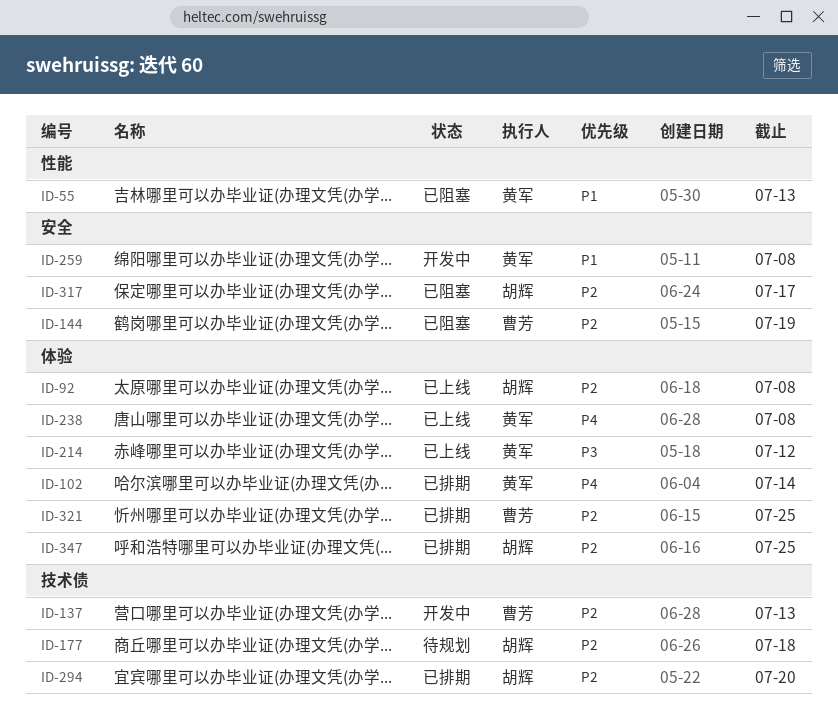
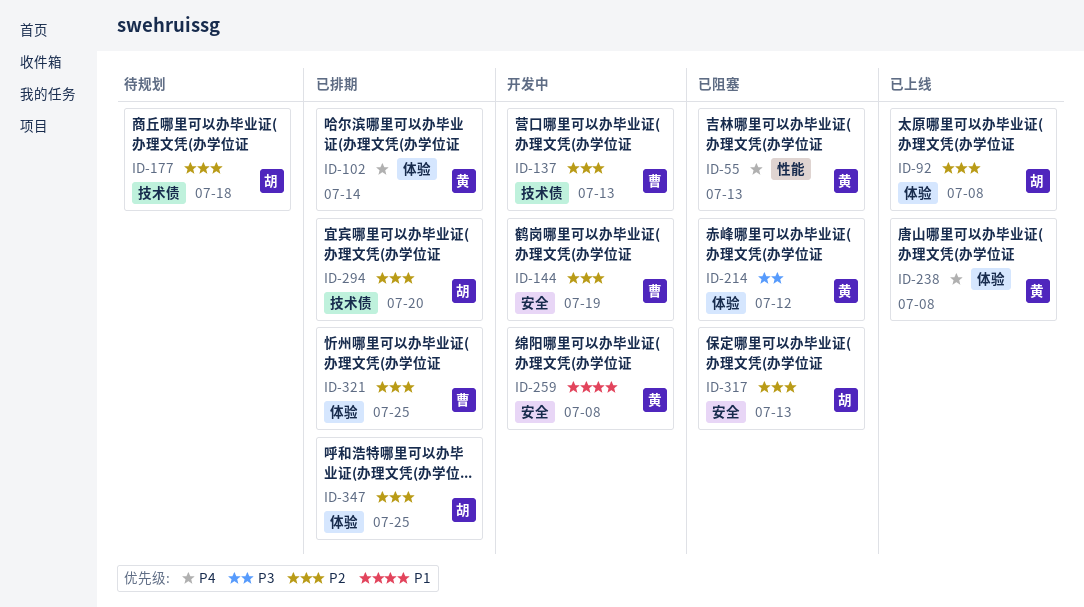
ID-55, priority: P1 -> P4
ID-144, status: 已阻塞 -> 开发中
ID-214, status: 已上线 -> 已阻塞
ID-317, due: Jul 17 -> Jul 13

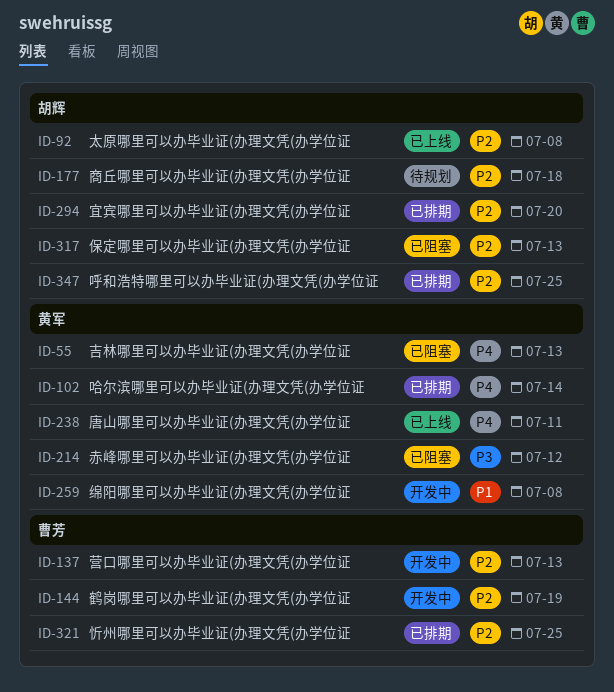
ID-238, due: Jul 8 -> Jul 11

